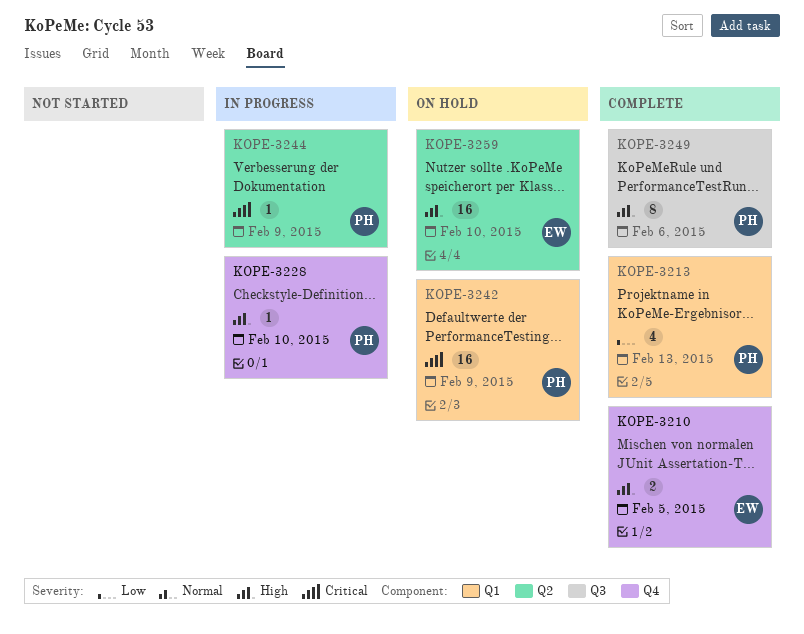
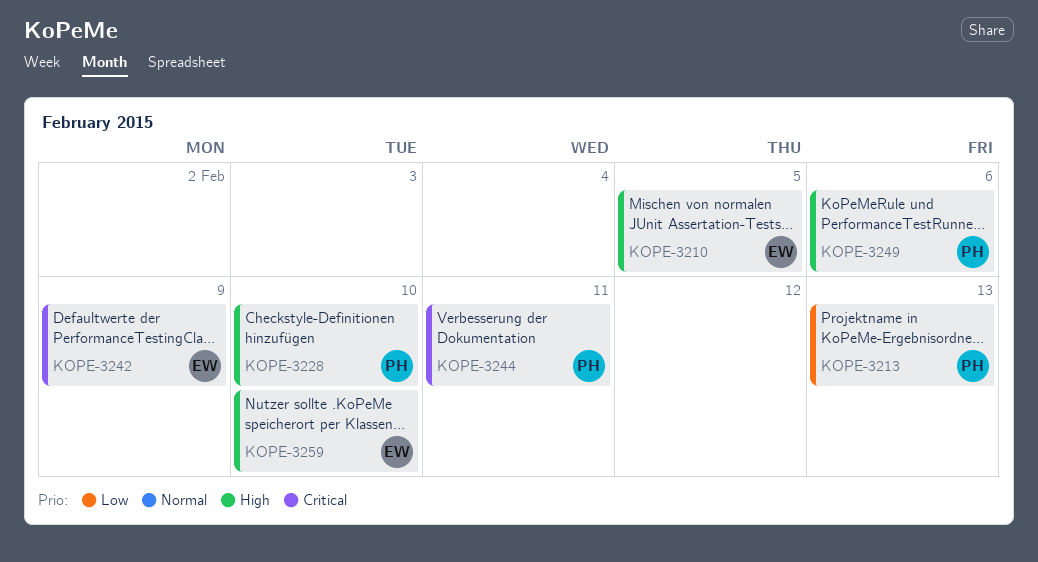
KOPE-3242, owner: PH -> EW
KOPE-3244, due: Feb 9 -> Feb 11

